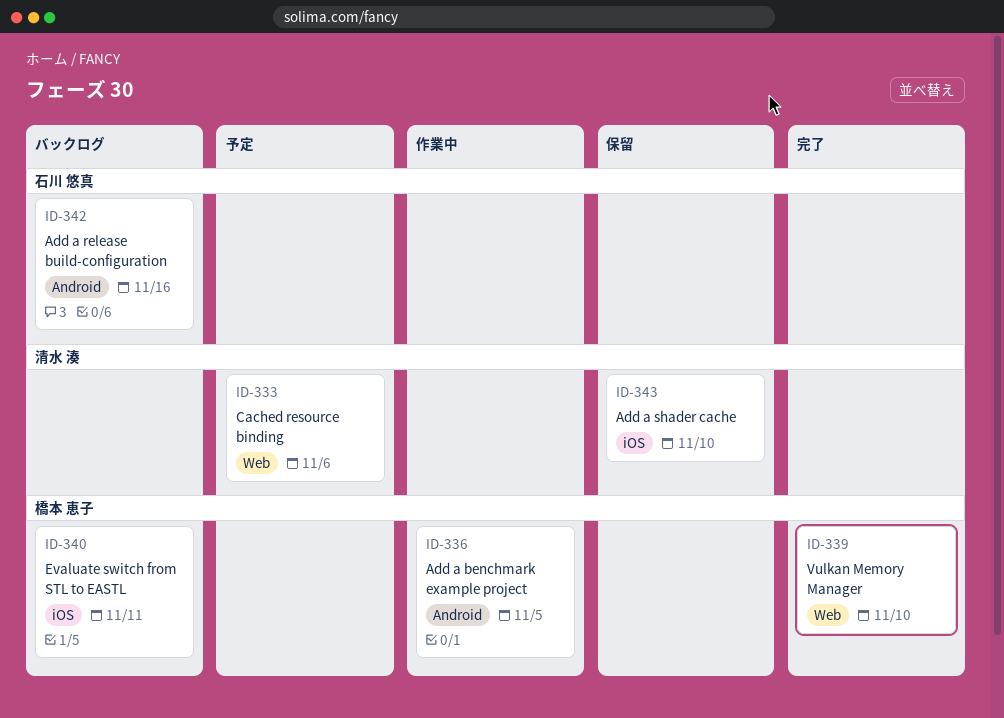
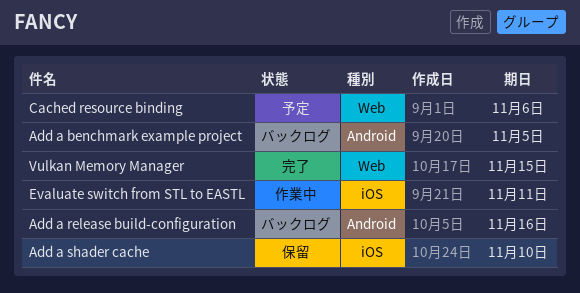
Add a benchmark example project, status: 作業中 -> バックログ
Evaluate switch from STL to EASTL, status: バックログ -> 作業中
Vulkan Memory Manager, due: Nov 10 -> Nov 15

